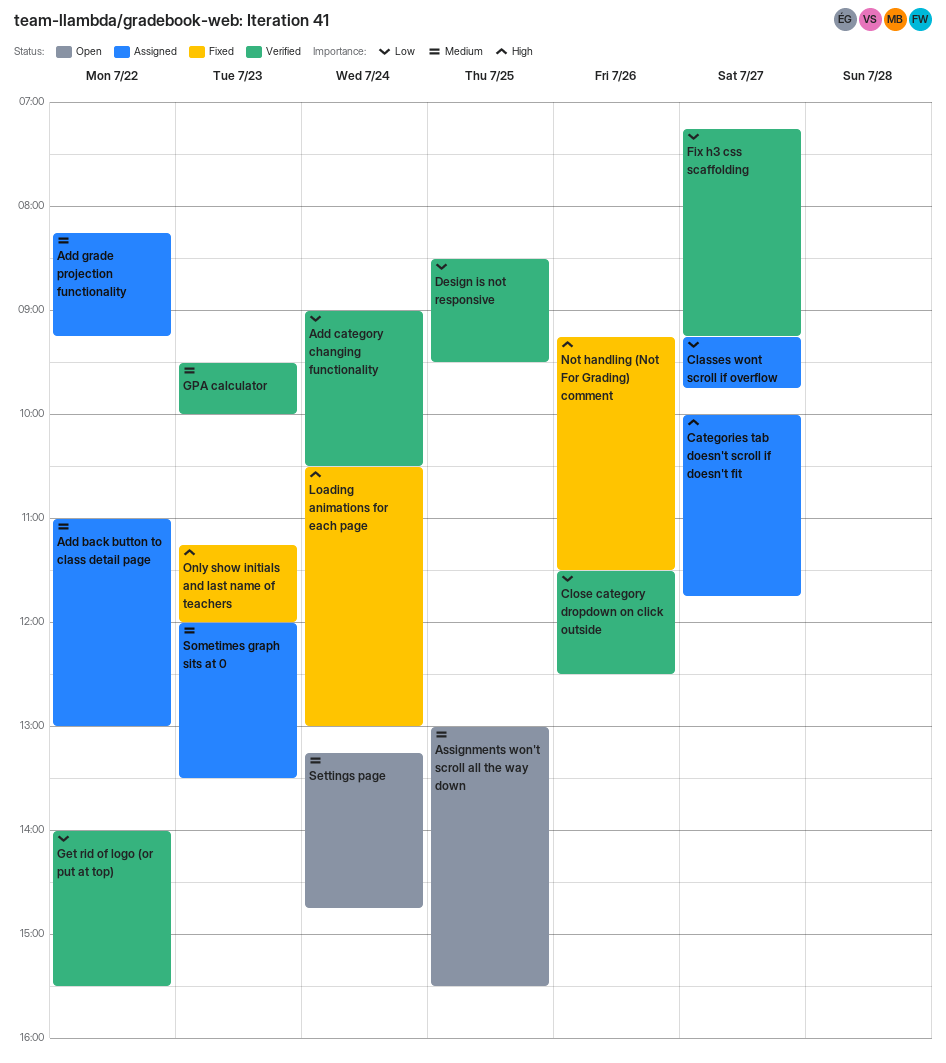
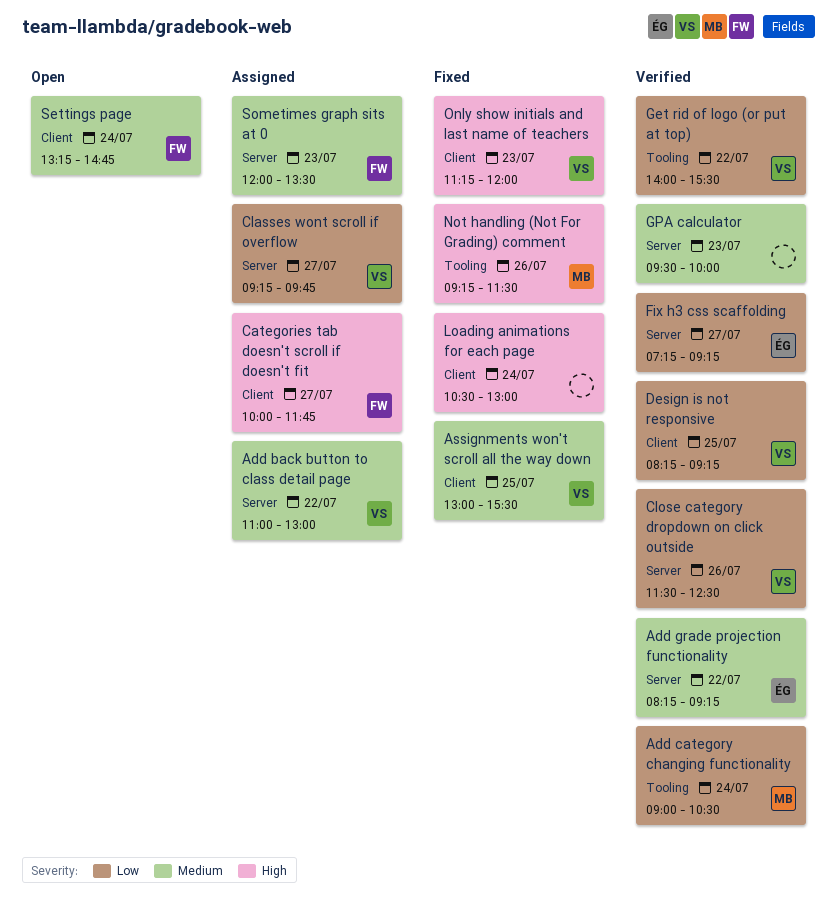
Add grade projection functionality, status: Assigned -> Verified
Assignments won't scroll all the way down, status: Open -> Fixed
Design is not responsive, begins: 08:30 -> 08:15
Design is not responsive, ends: 09:30 -> 09:15

